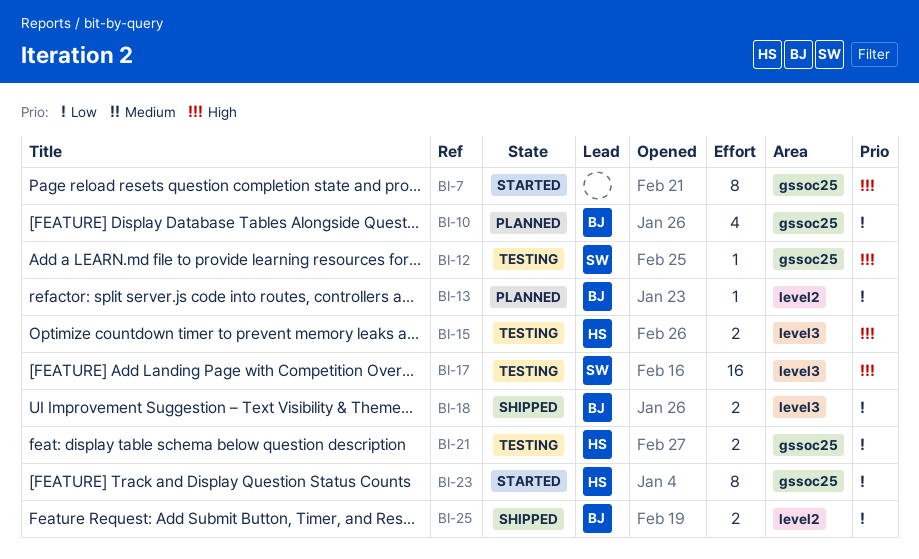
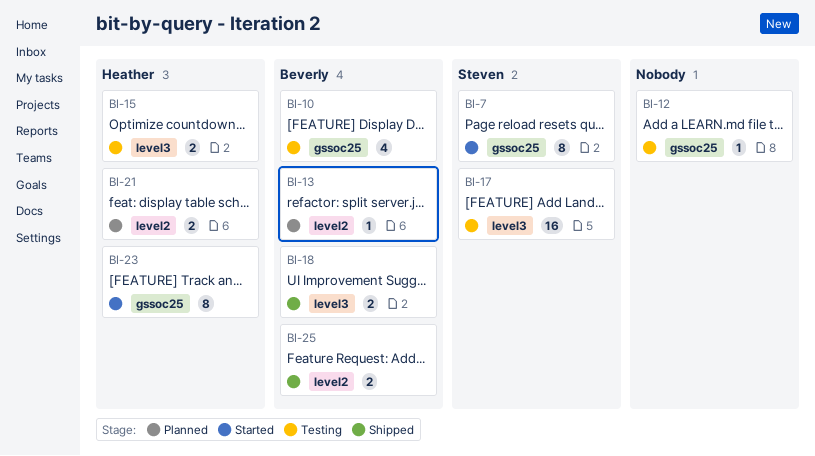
BI-7, owner: none -> Steven
BI-10, status: Planned -> Testing
BI-12, owner: Steven -> none
BI-21, status: Testing -> Planned
BI-21, label: gssoc25 -> level2

